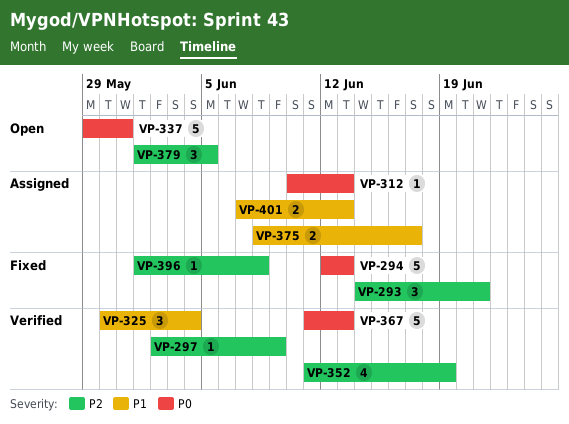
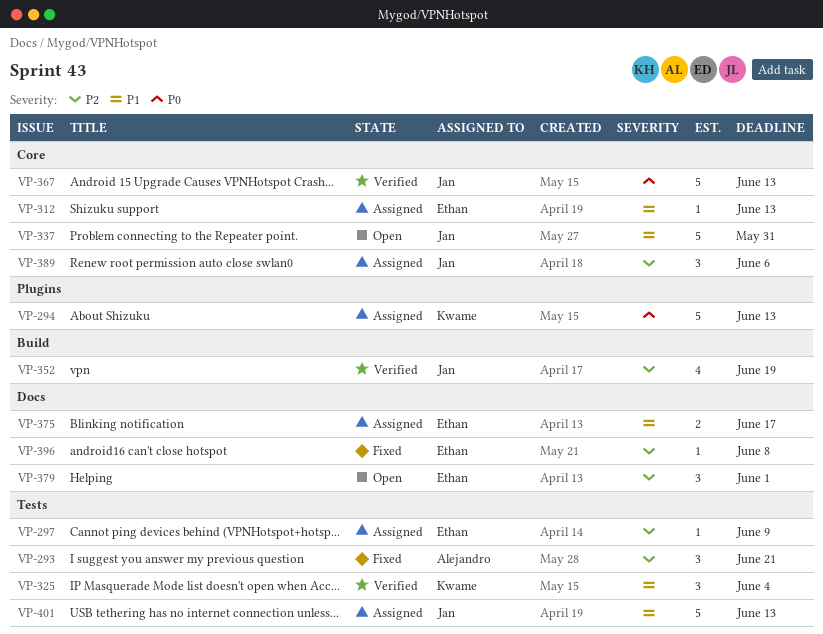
VP-294, status: Fixed -> Assigned
VP-297, status: Verified -> Assigned
VP-312, priority: P0 -> P1
VP-337, priority: P0 -> P1
VP-379, due: Jun 5 -> Jun 1
VP-389: none -> present
VP-401, estimate: 2 -> 5

